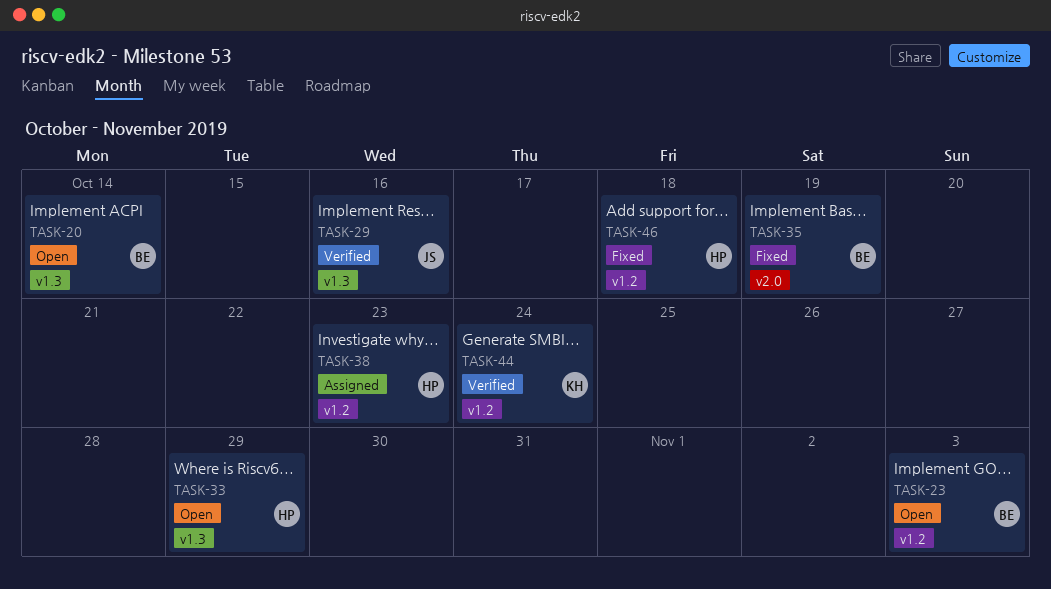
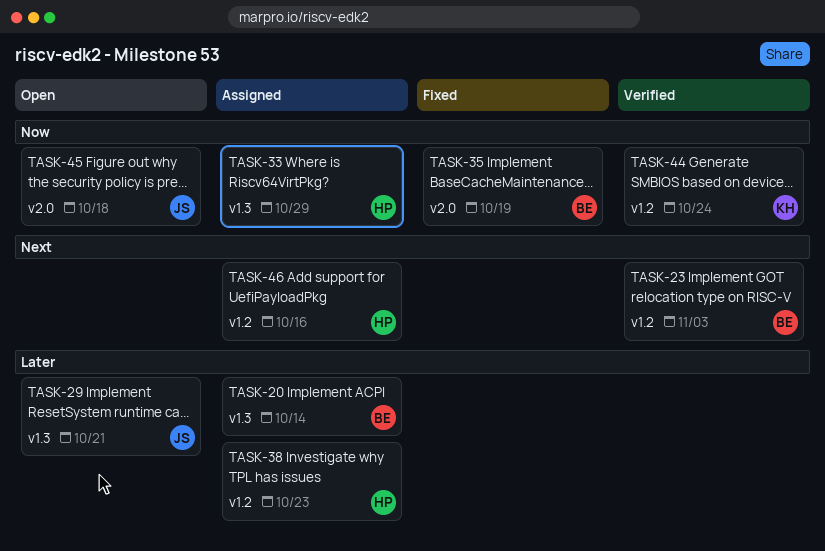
TASK-20, status: Open -> Assigned
TASK-23, status: Open -> Verified
TASK-29, status: Verified -> Open
TASK-29, due: Oct 16 -> Oct 21
TASK-33, status: Open -> Assigned
TASK-45: none -> present
TASK-46, status: Fixed -> Assigned
TASK-46, due: Oct 18 -> Oct 16

